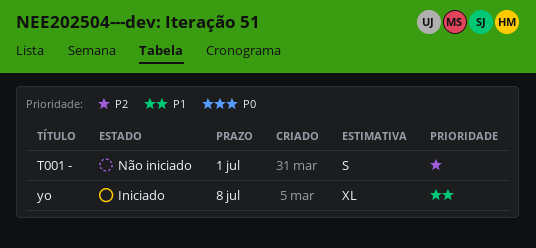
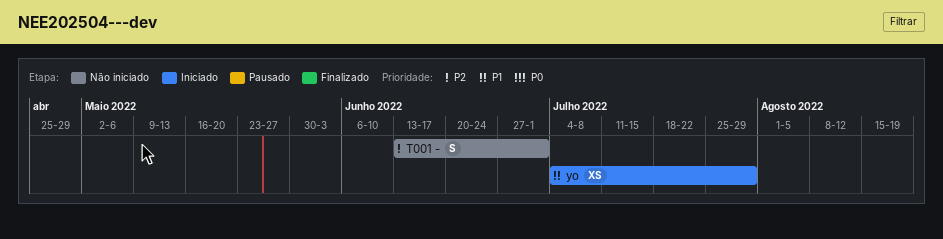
yo, estimate: XL -> XS
yo, due: Jul 8 -> Jul 29

